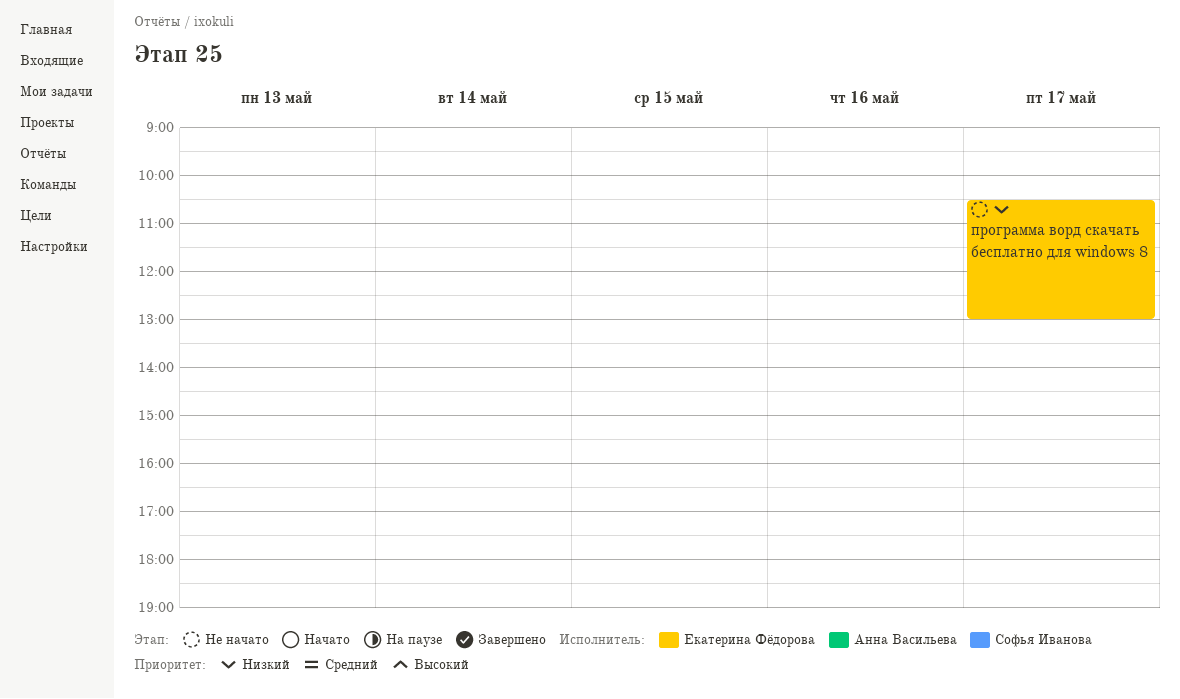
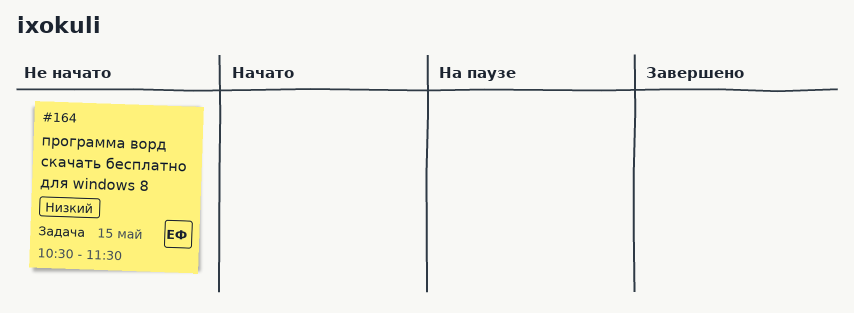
программа ворд скачать бесплатно для windows 8, day: May 17 -> May 15
программа ворд скачать бесплатно для windows 8, ends: 13:00 -> 11:30

